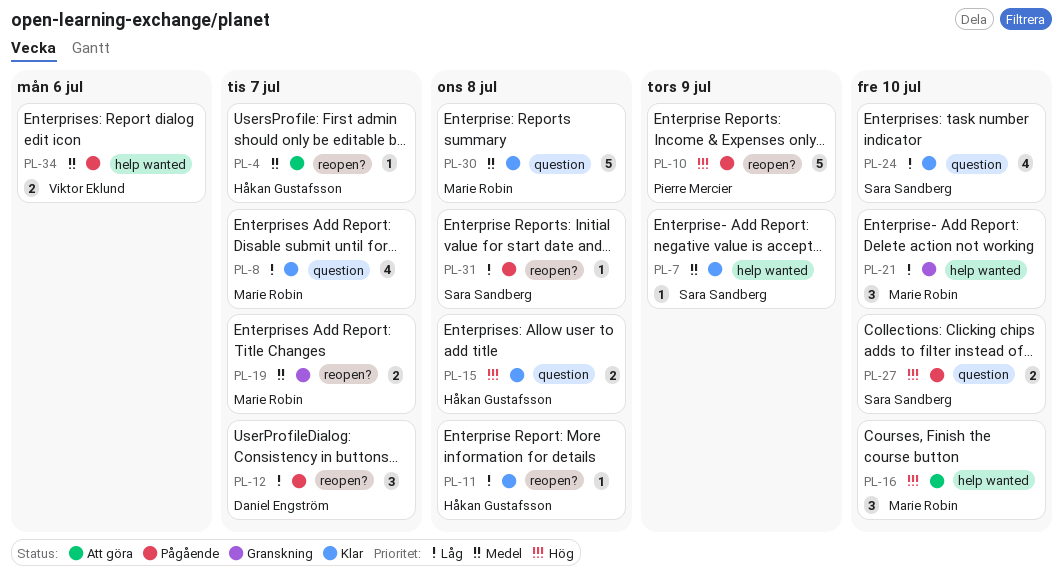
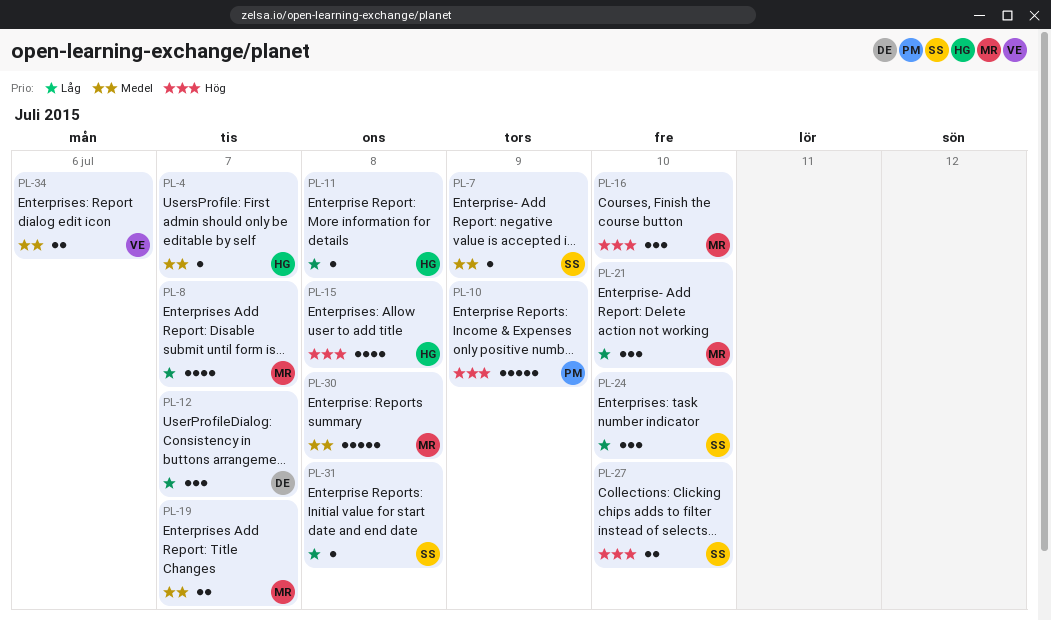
PL-15, estimate: 2 -> 4
PL-24, estimate: 4 -> 3

